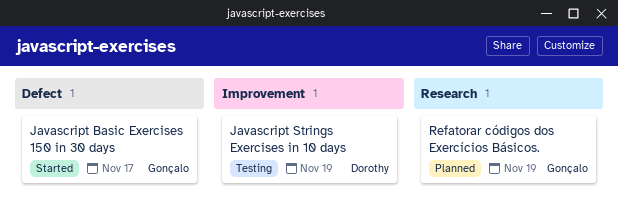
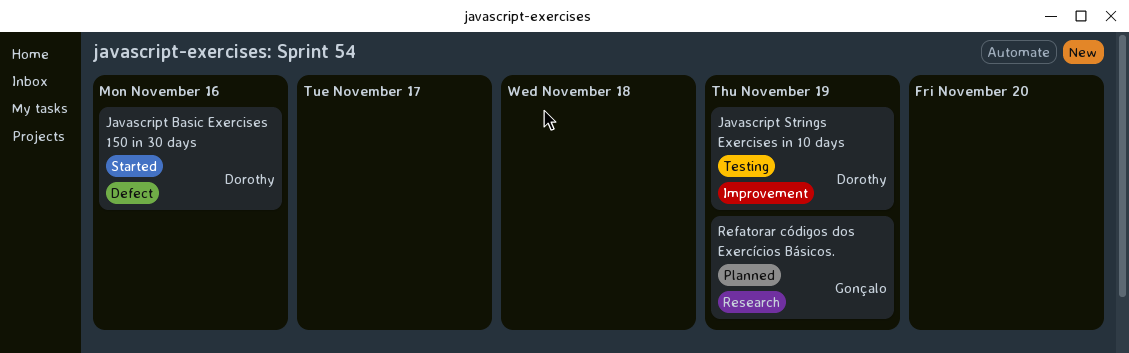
Javascript Basic Exercises 150 in 30 days, owner: Gonçalo -> Dorothy
Javascript Basic Exercises 150 in 30 days, due: Nov 17 -> Nov 16

